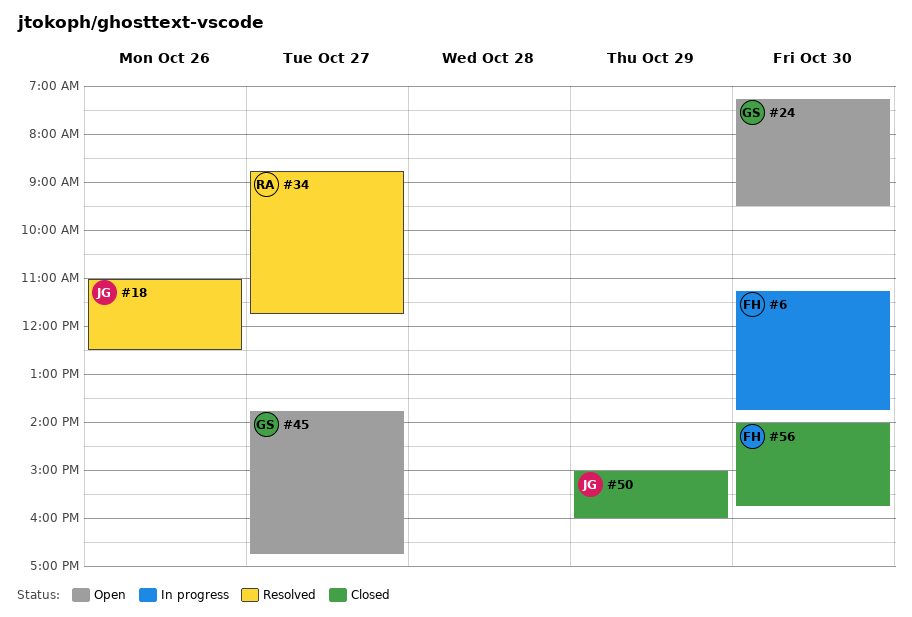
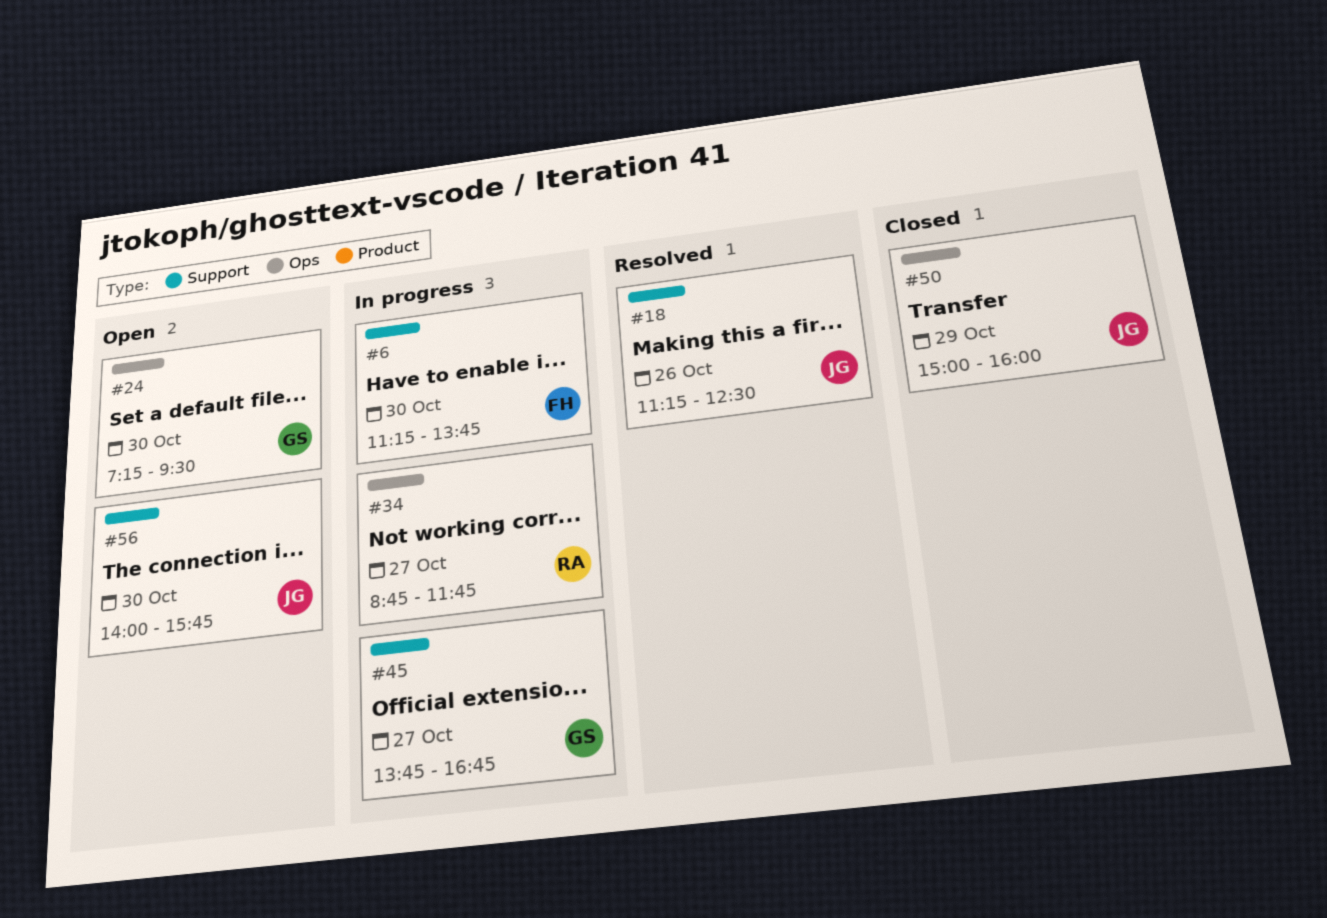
#18, begins: 11:00 -> 11:15
#34, status: Resolved -> In progress
#45, status: Open -> In progress
#56, status: Closed -> Open
#56, owner: FH -> JG

